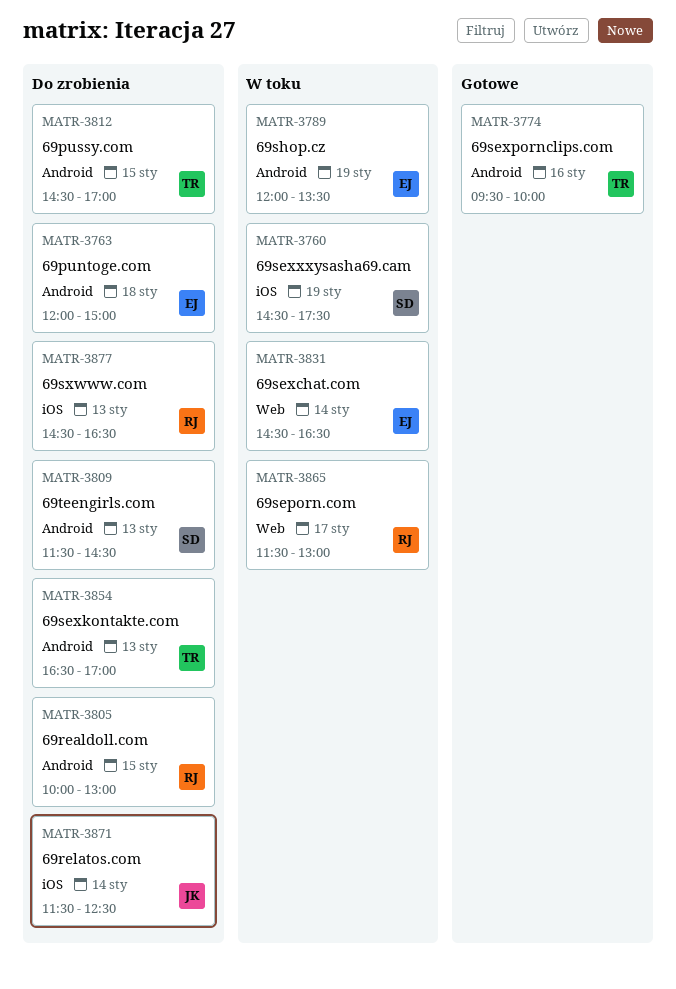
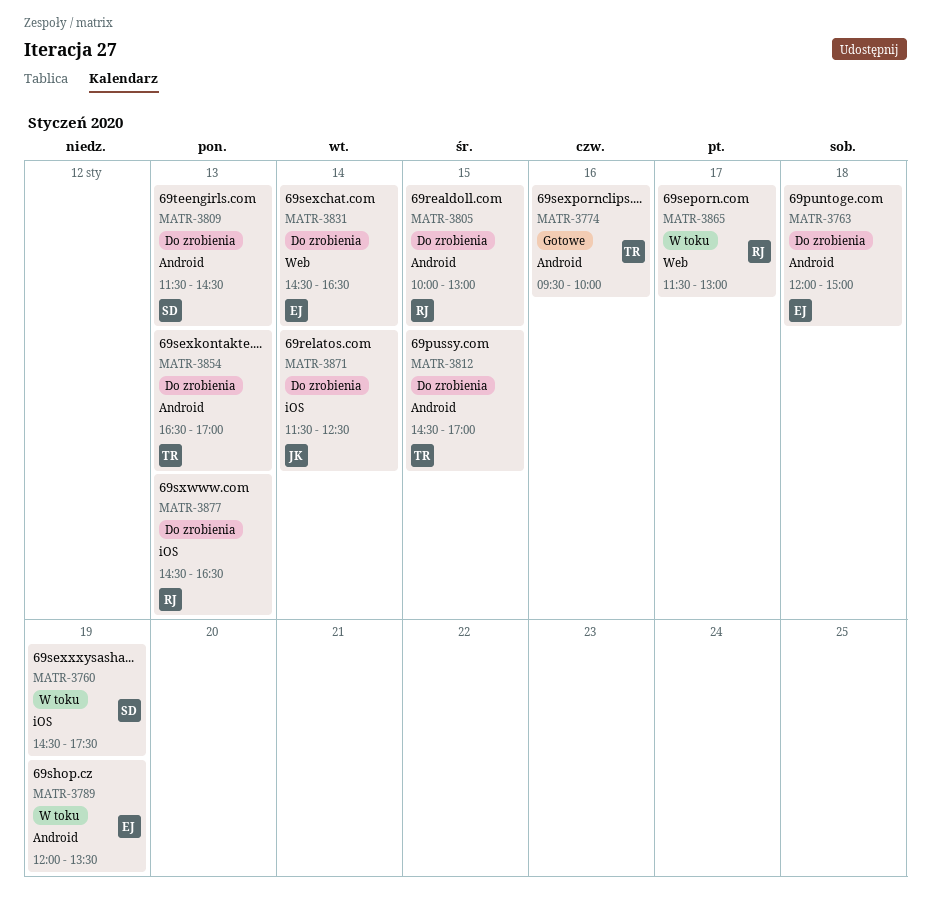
MATR-3831, status: W toku -> Do zrobienia

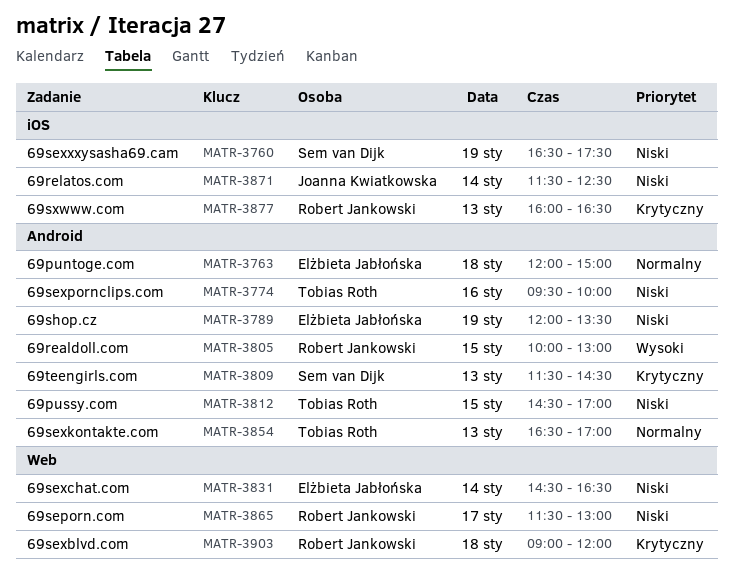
MATR-3760, begins: 14:30 -> 16:30
MATR-3877, begins: 14:30 -> 16:00
MATR-3903: none -> present

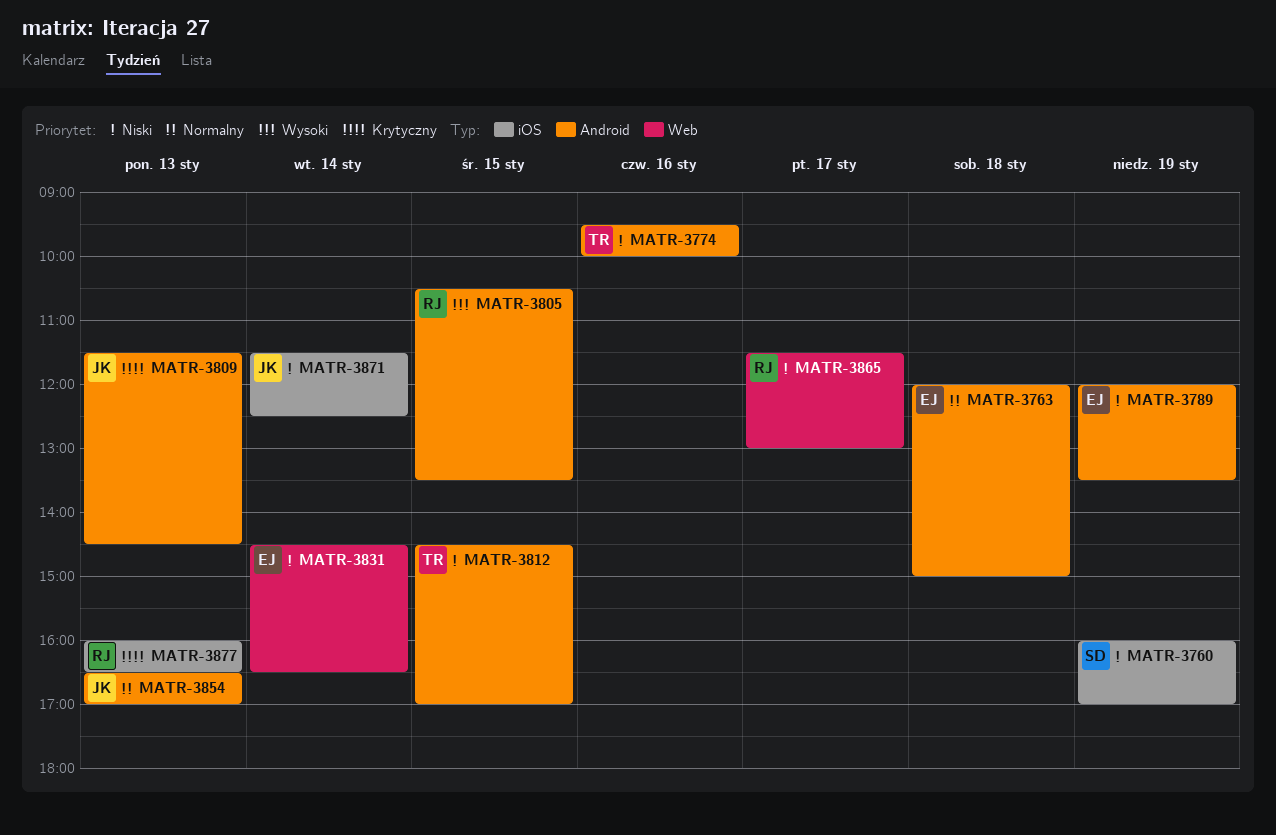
MATR-3760, begins: 16:30 -> 16:00
MATR-3760, ends: 17:30 -> 17:00
MATR-3805, begins: 10:00 -> 10:30
MATR-3805, ends: 13:00 -> 13:30
MATR-3809, owner: Sem van Dijk -> Joanna Kwiatkowska
MATR-3854, owner: Tobias Roth -> Joanna Kwiatkowska
MATR-3903: present -> none

